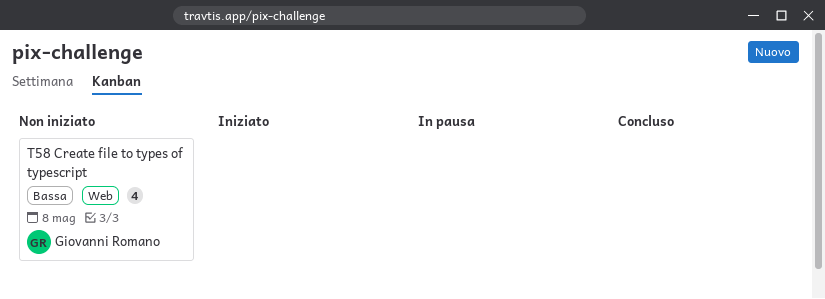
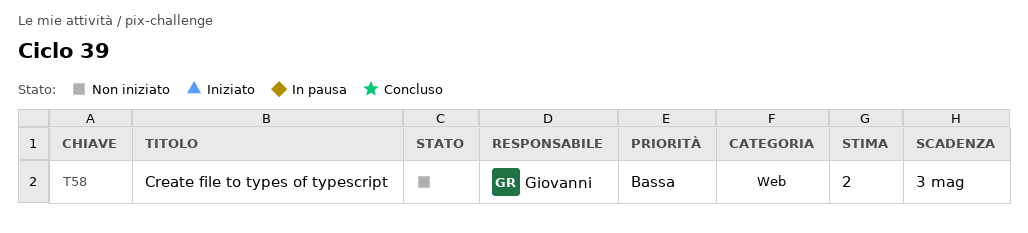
T58, estimate: 4 -> 2
T58, due: May 8 -> May 3

